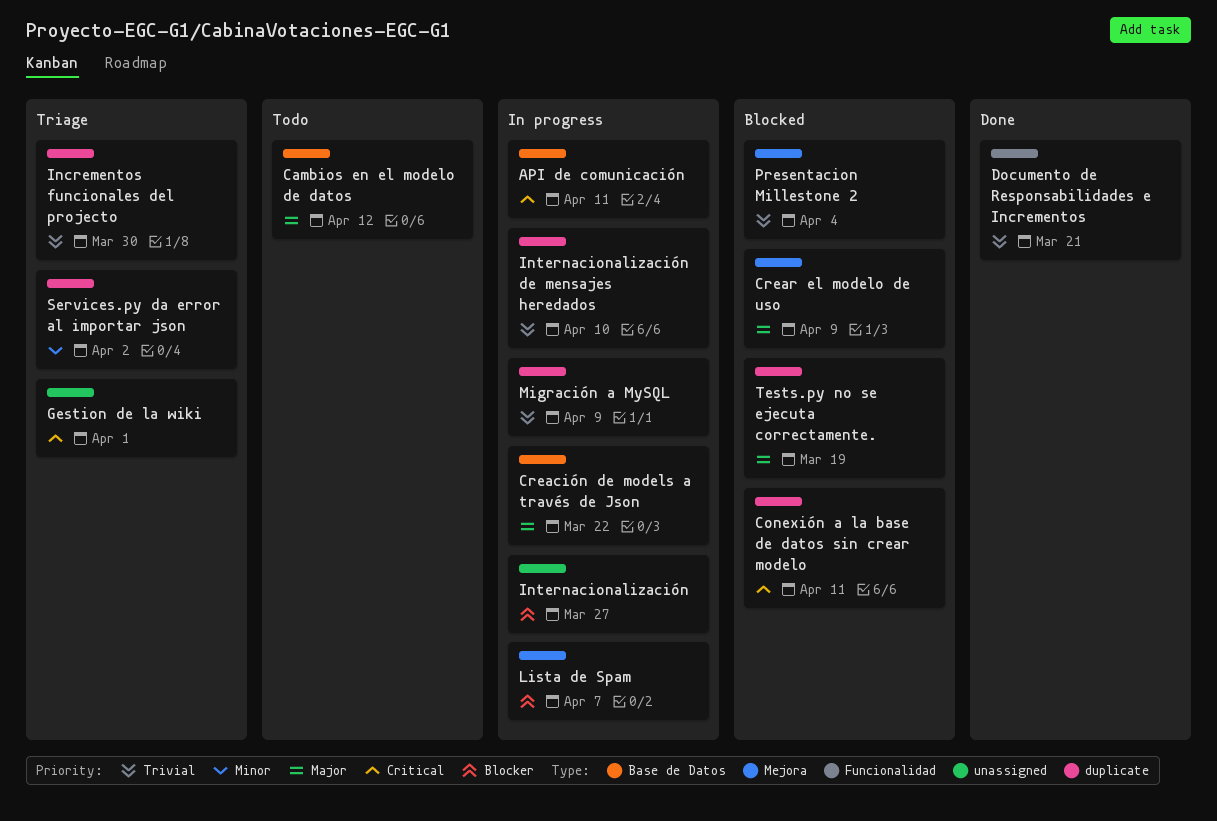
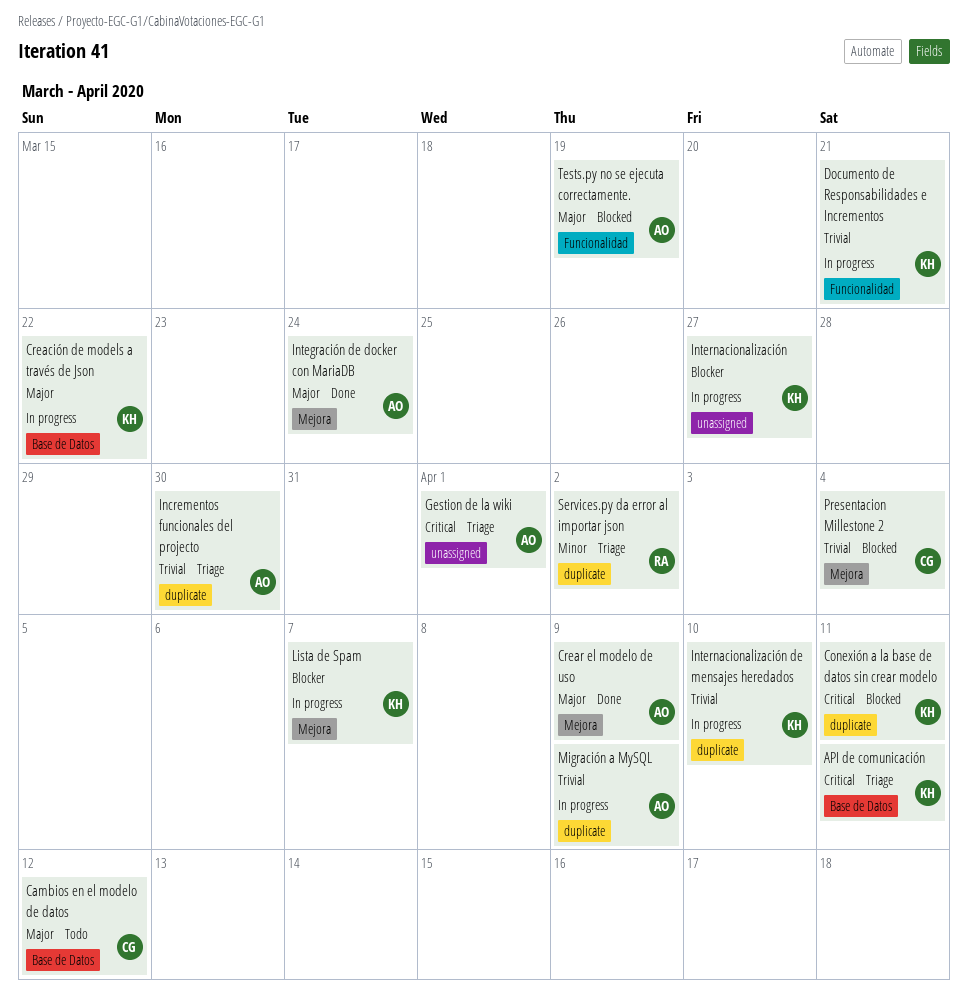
API de comunicación, status: In progress -> Triage
Crear el modelo de uso, status: Blocked -> Done
Documento de Responsabilidades e Incrementos, status: Done -> In progress
Integración de docker con MariaDB: none -> present
Tests.py no se ejecuta correctamente., label: duplicate -> Funcionalidad

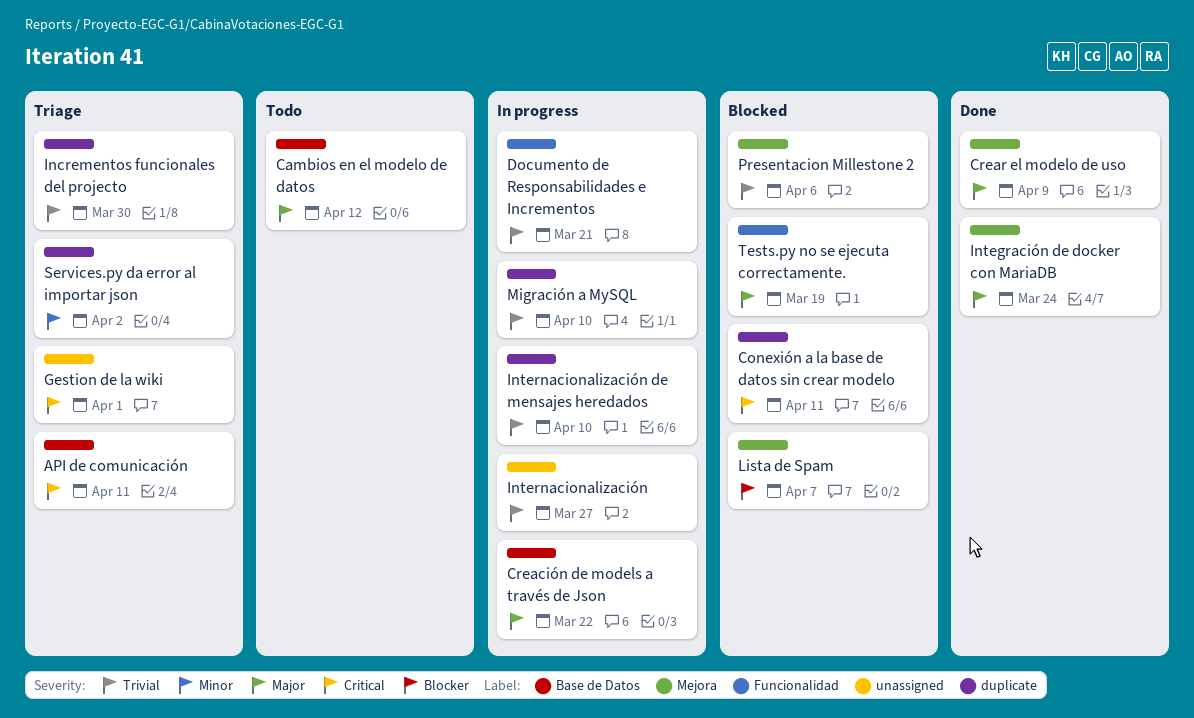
Internacionalización, priority: Blocker -> Trivial
Lista de Spam, status: In progress -> Blocked
Migración a MySQL, due: Apr 9 -> Apr 10
Presentacion Millestone 2, due: Apr 4 -> Apr 6

